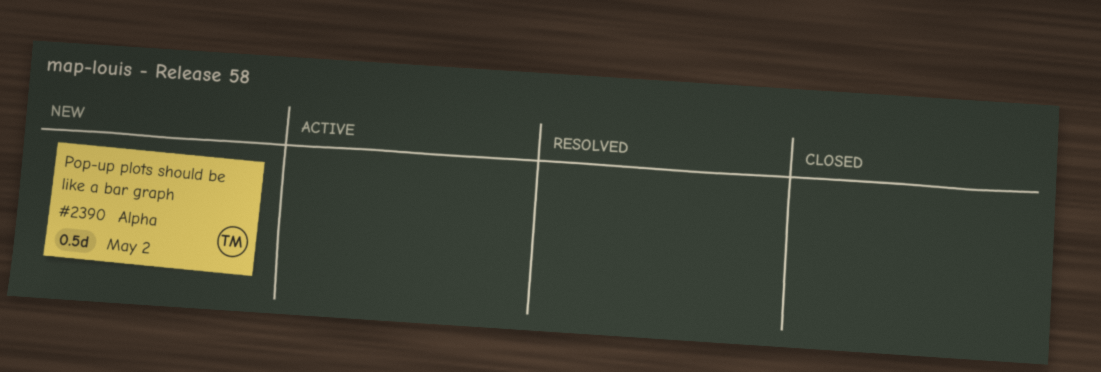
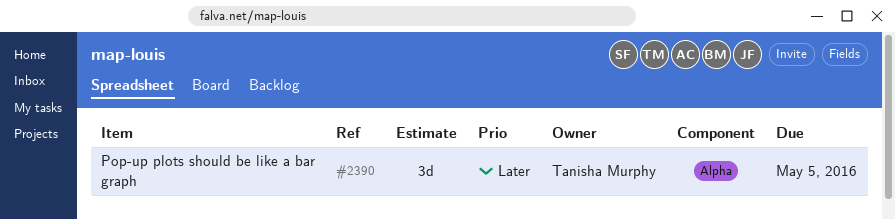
#2390, estimate: 0.5d -> 3d
#2390, due: May 2 -> May 5

